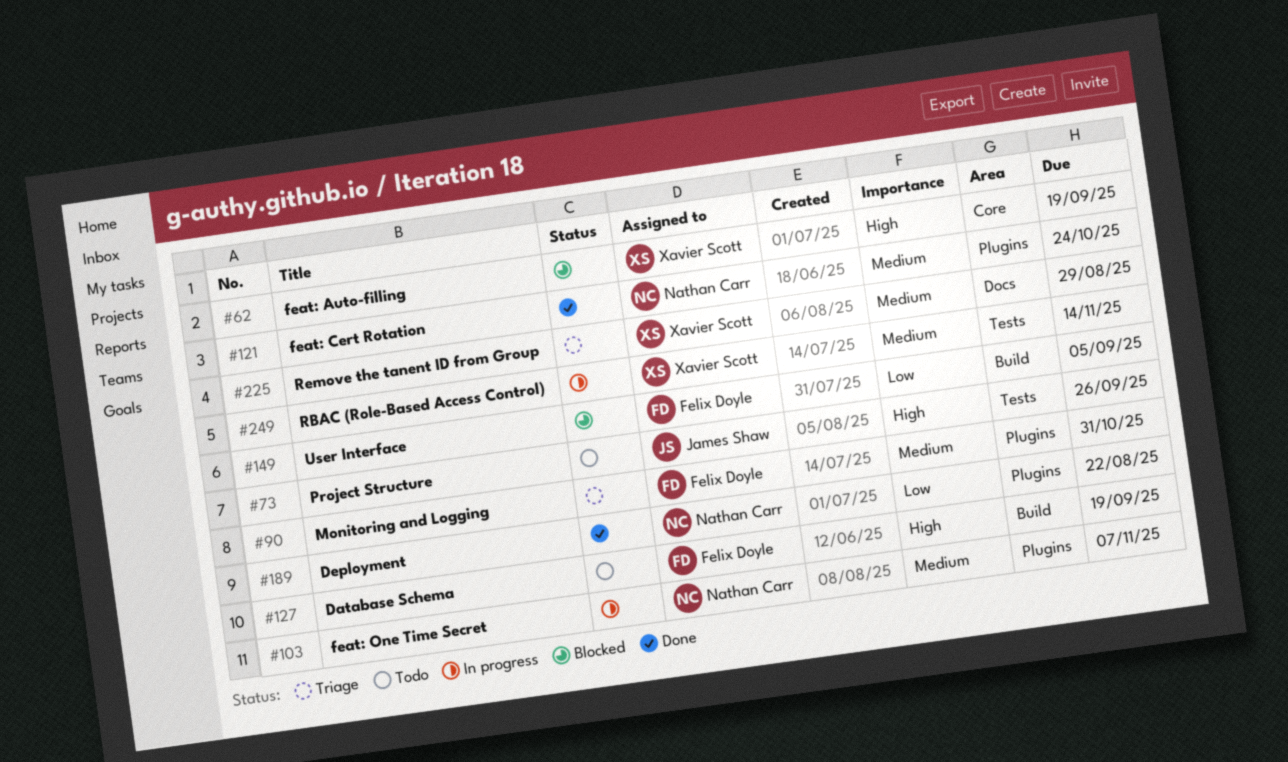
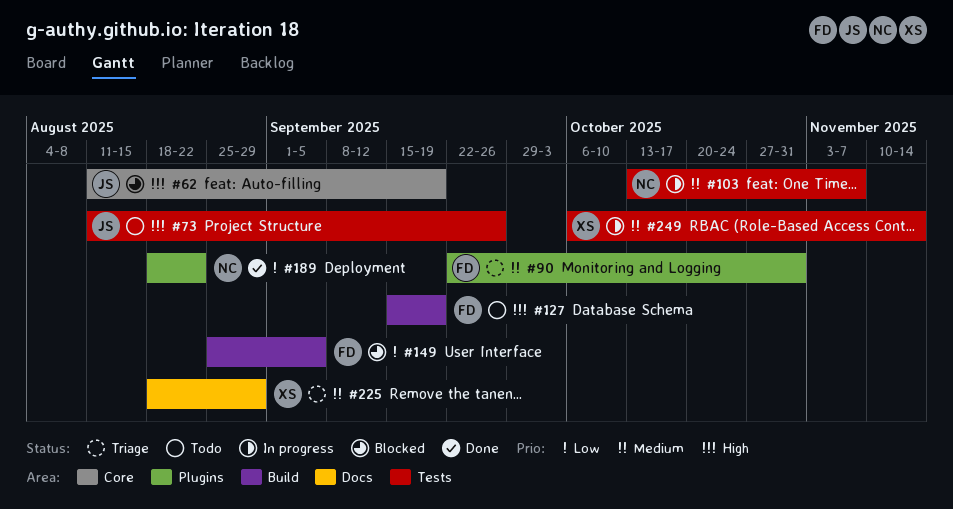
#62, owner: Xavier Scott -> James Shaw
#103, label: Plugins -> Tests
#121: present -> none

